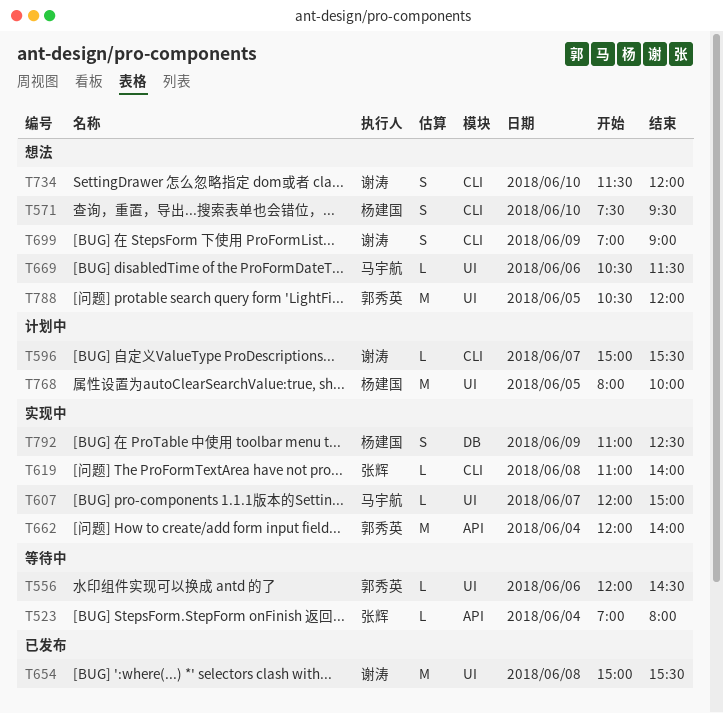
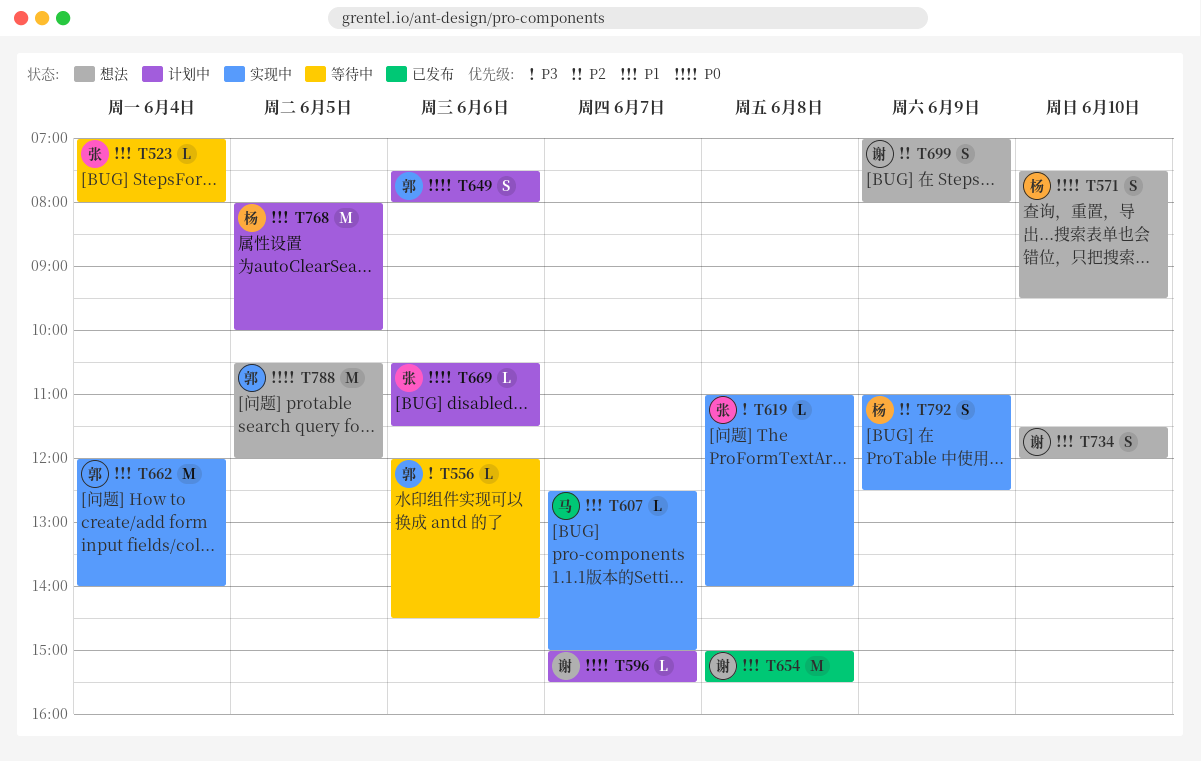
T607, begins: 12:00 -> 12:30
T649: none -> present
T669, status: 想法 -> 计划中
T669, owner: 马宇航 -> 张辉
T699, ends: 09:00 -> 08:00

